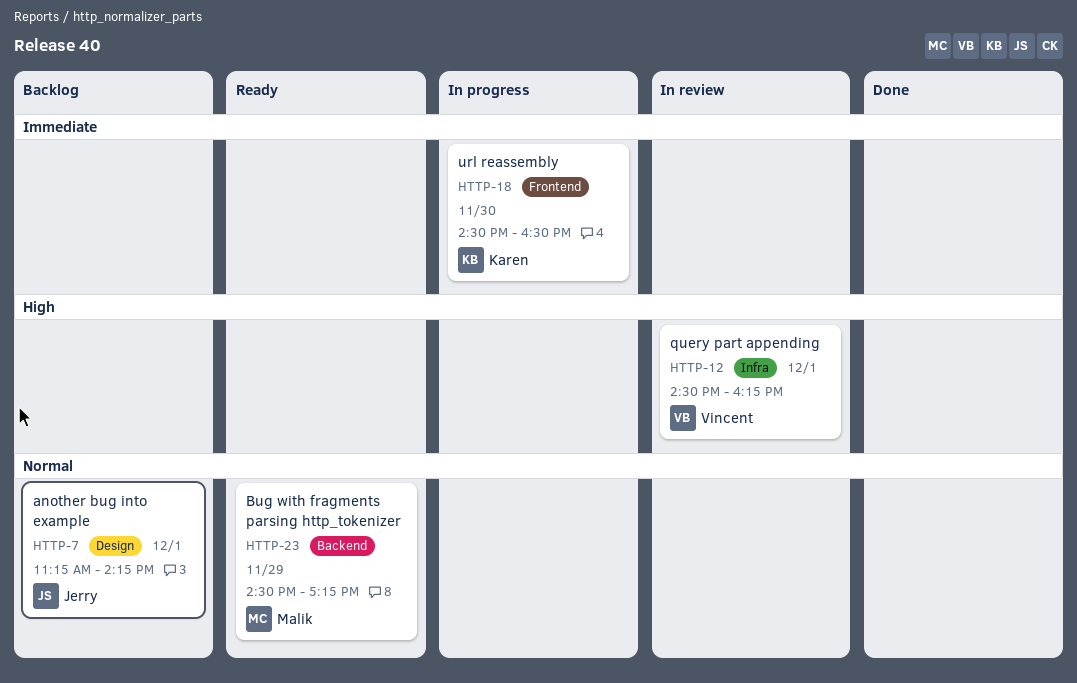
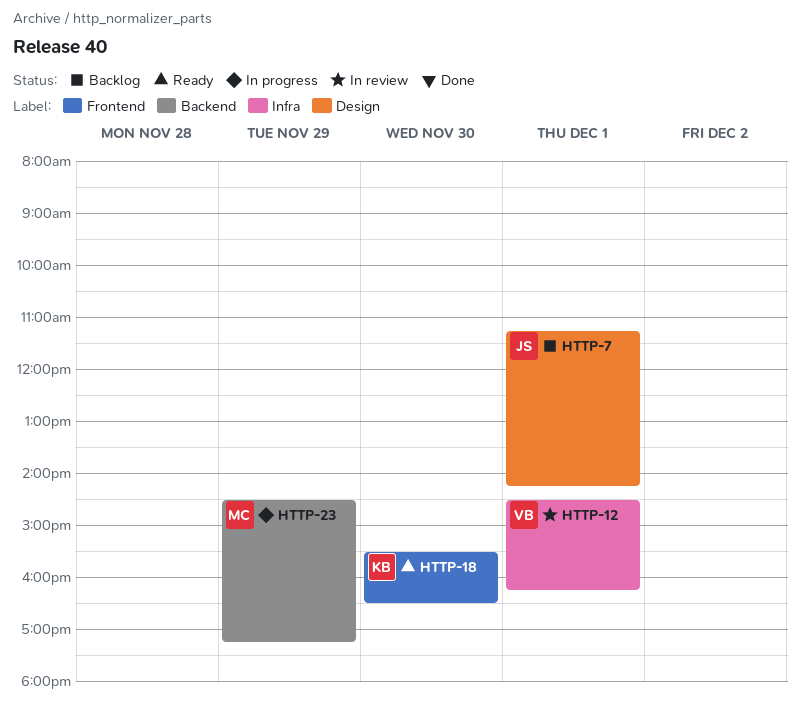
HTTP-18, status: In progress -> Ready
HTTP-18, begins: 14:30 -> 15:30
HTTP-23, status: Ready -> In progress

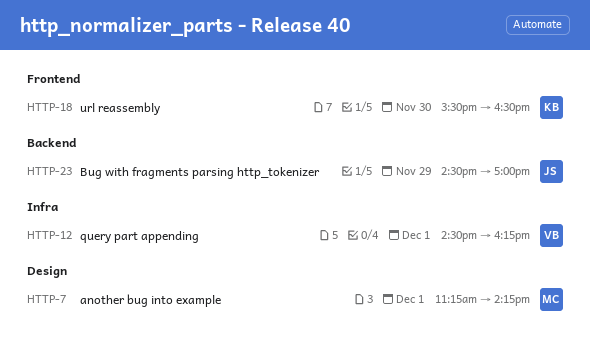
HTTP-7, owner: JS -> MC
HTTP-23, owner: MC -> JS
HTTP-23, ends: 17:15 -> 17:00

